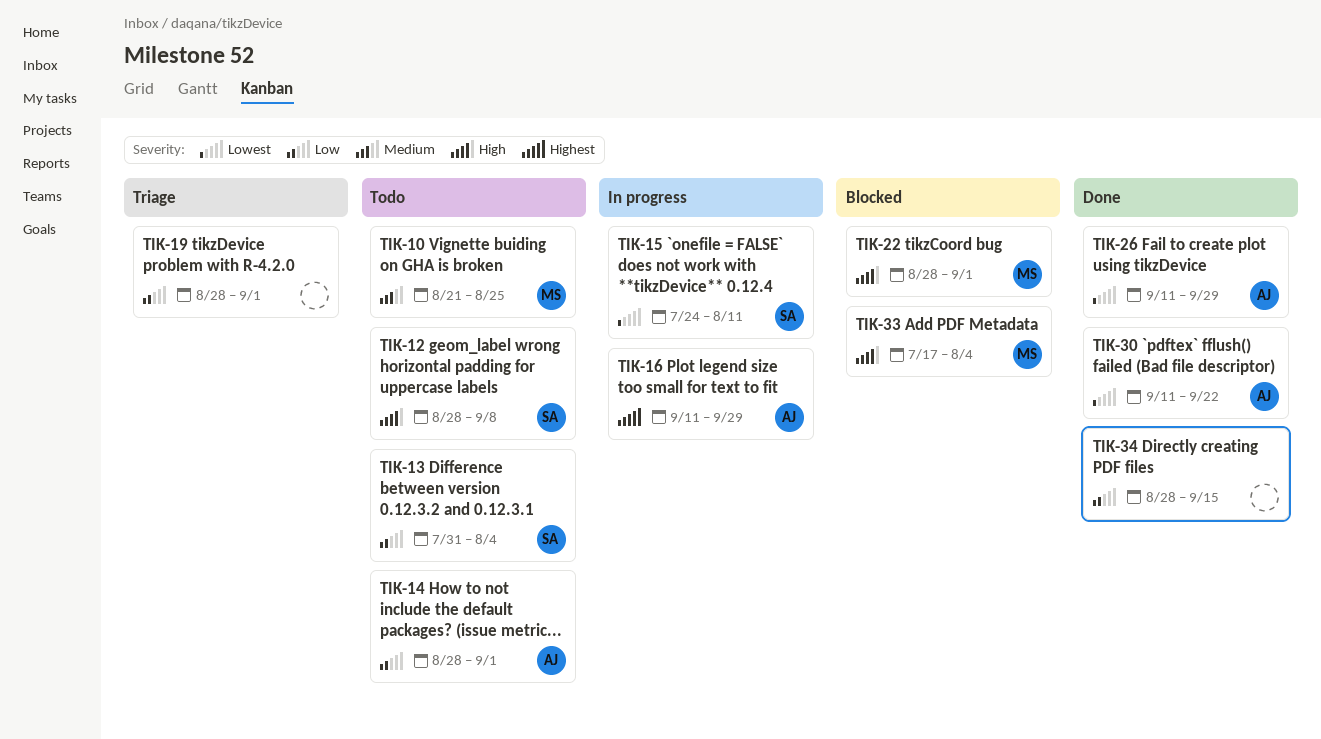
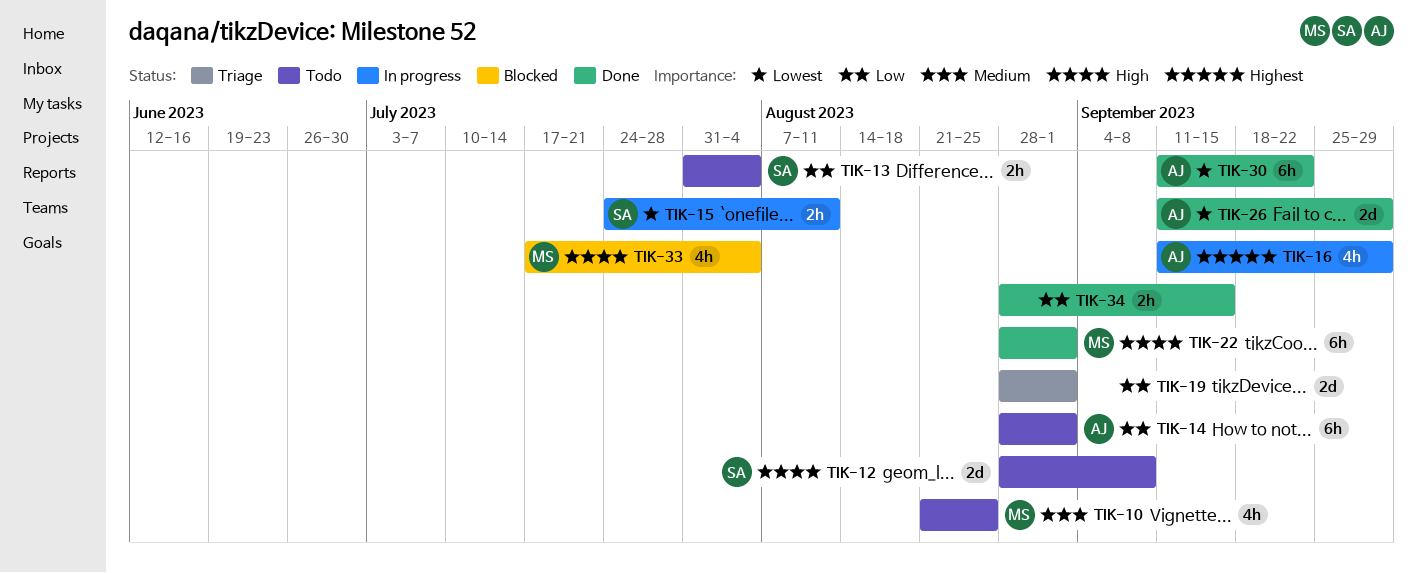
TIK-22, status: Blocked -> Done

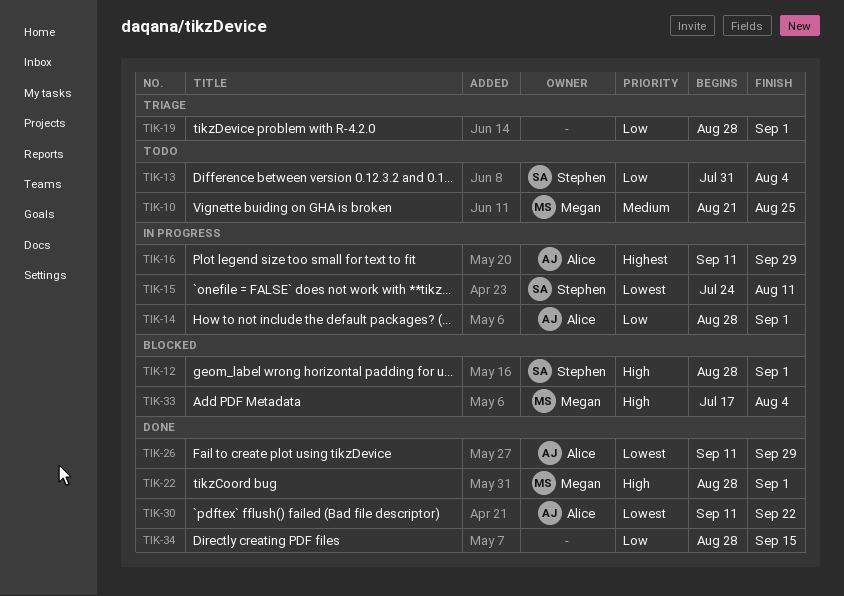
TIK-12, status: Todo -> Blocked
TIK-12, due: Sep 8 -> Sep 1
TIK-14, status: Todo -> In progress

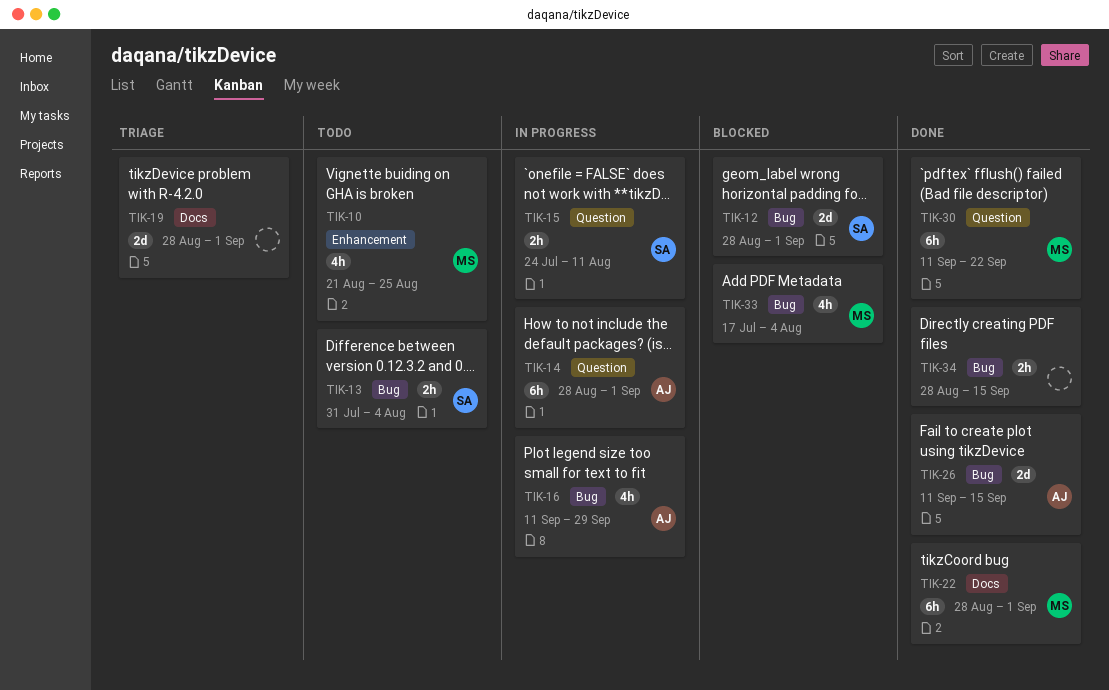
TIK-26, due: Sep 29 -> Sep 15
TIK-30, owner: Alice -> Megan

